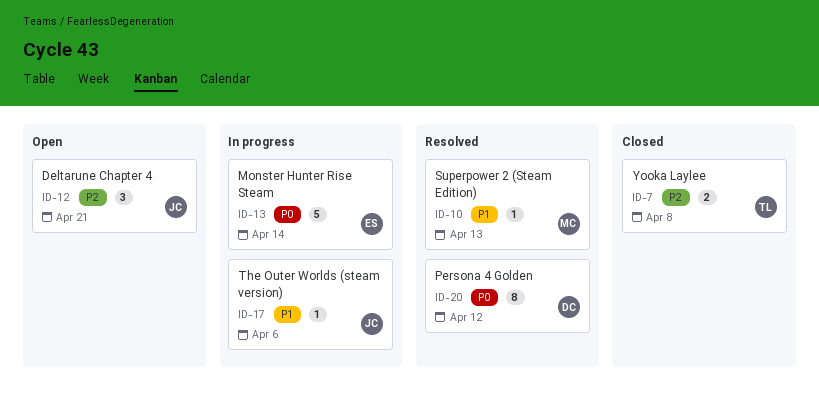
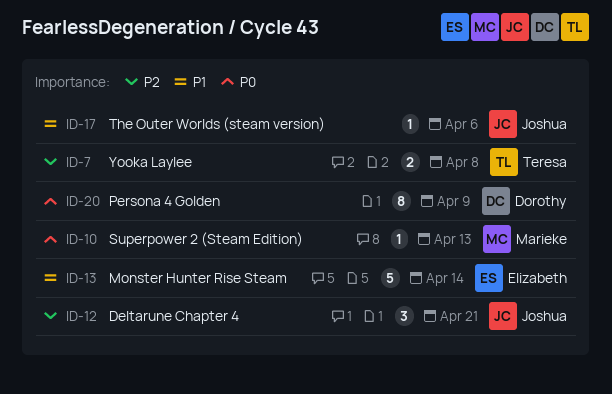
ID-10, priority: P1 -> P0
ID-13, priority: P0 -> P1
ID-20, due: Apr 12 -> Apr 9

